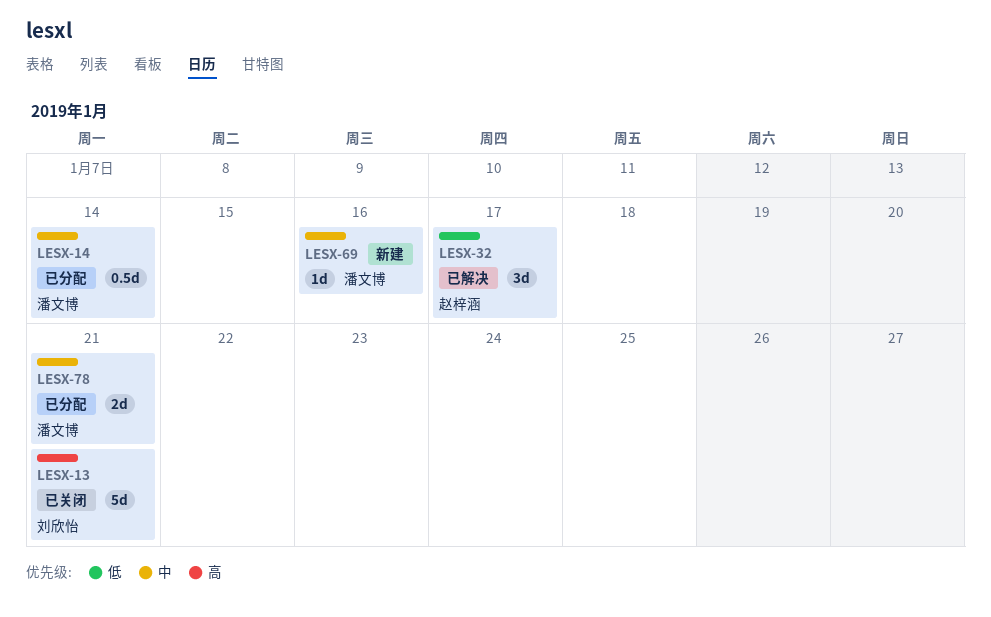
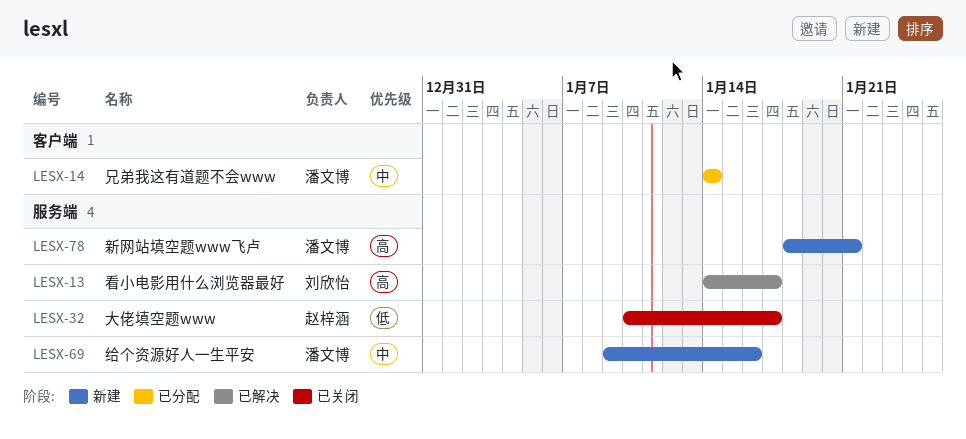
LESX-13, status: 已关闭 -> 已解决
LESX-13, due: Jan 21 -> Jan 17
LESX-32, status: 已解决 -> 已关闭
LESX-78, status: 已分配 -> 新建
LESX-78, priority: 中 -> 高

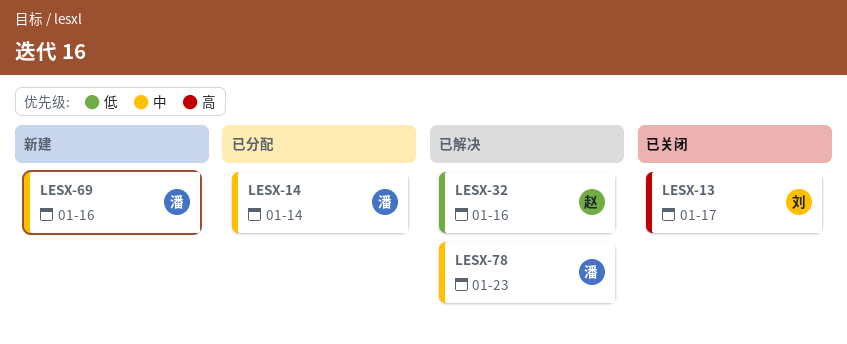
LESX-13, status: 已解决 -> 已关闭
LESX-32, status: 已关闭 -> 已解决
LESX-32, due: Jan 17 -> Jan 16
LESX-78, status: 新建 -> 已解决
LESX-78, priority: 高 -> 中
LESX-78, due: Jan 21 -> Jan 23

